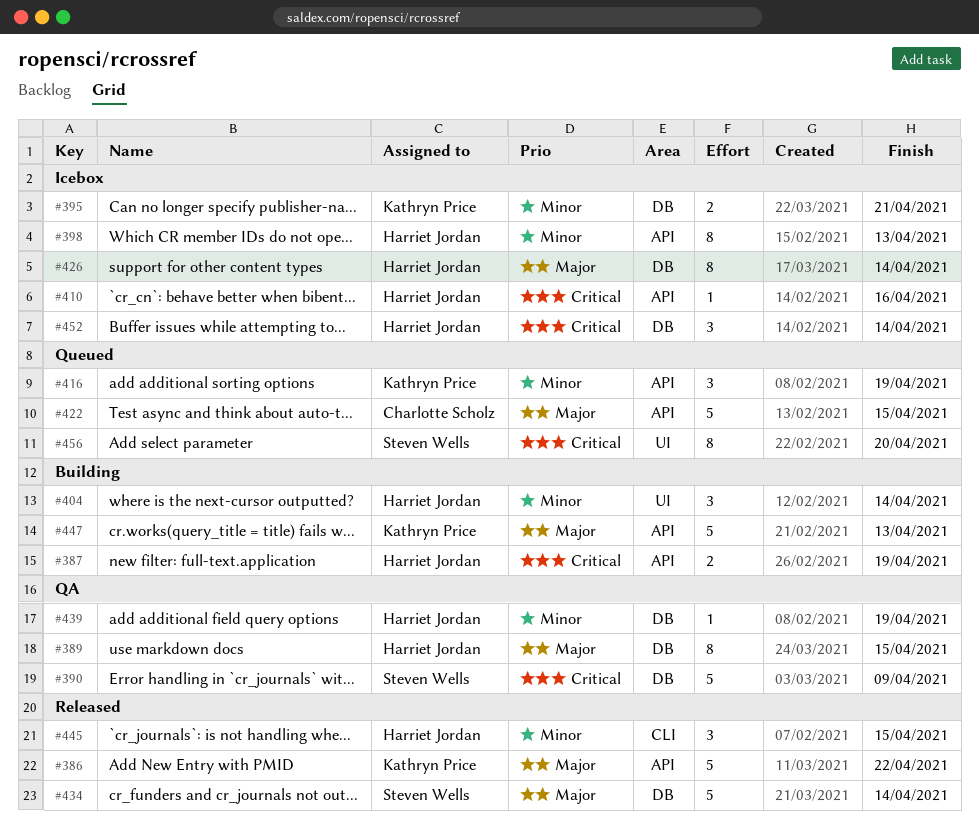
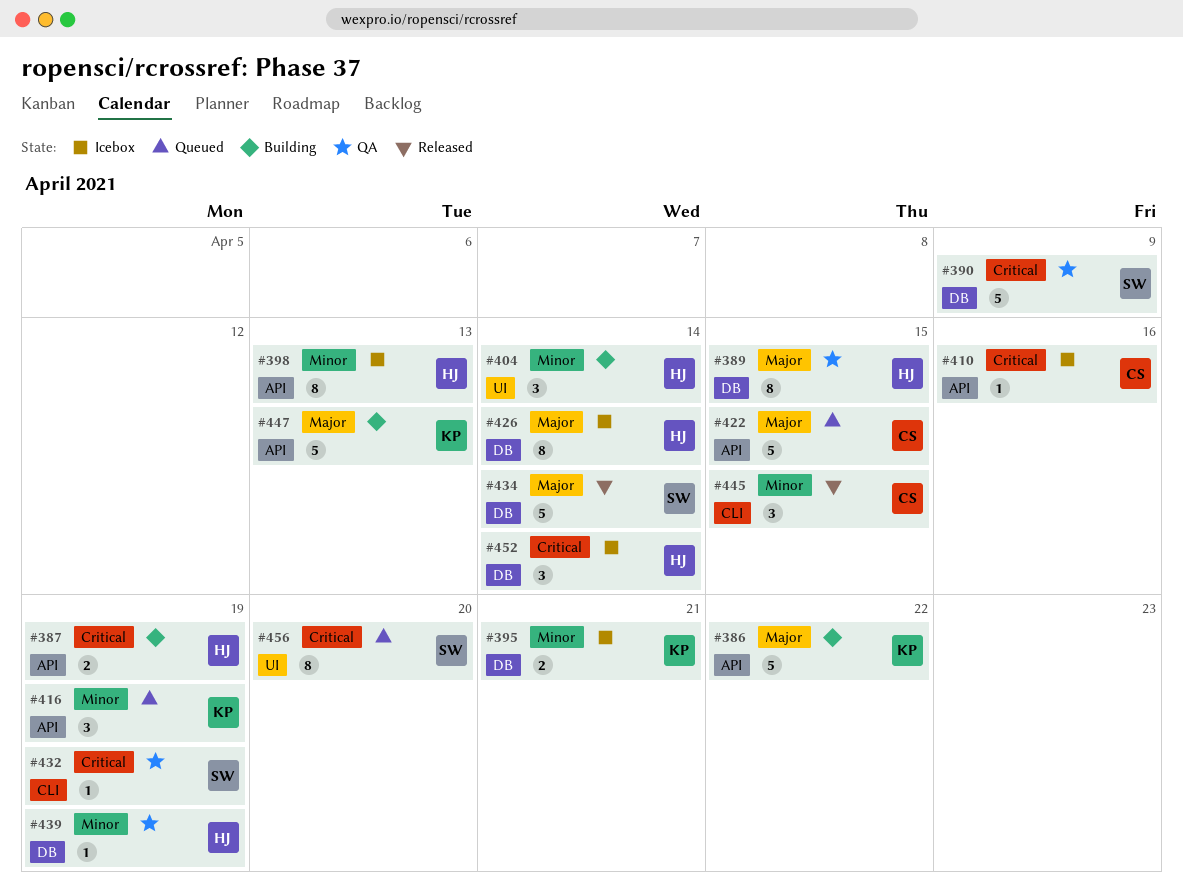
#386, status: Released -> Building
#410, owner: Harriet Jordan -> Charlotte Scholz
#432: none -> present
#445, owner: Harriet Jordan -> Charlotte Scholz

